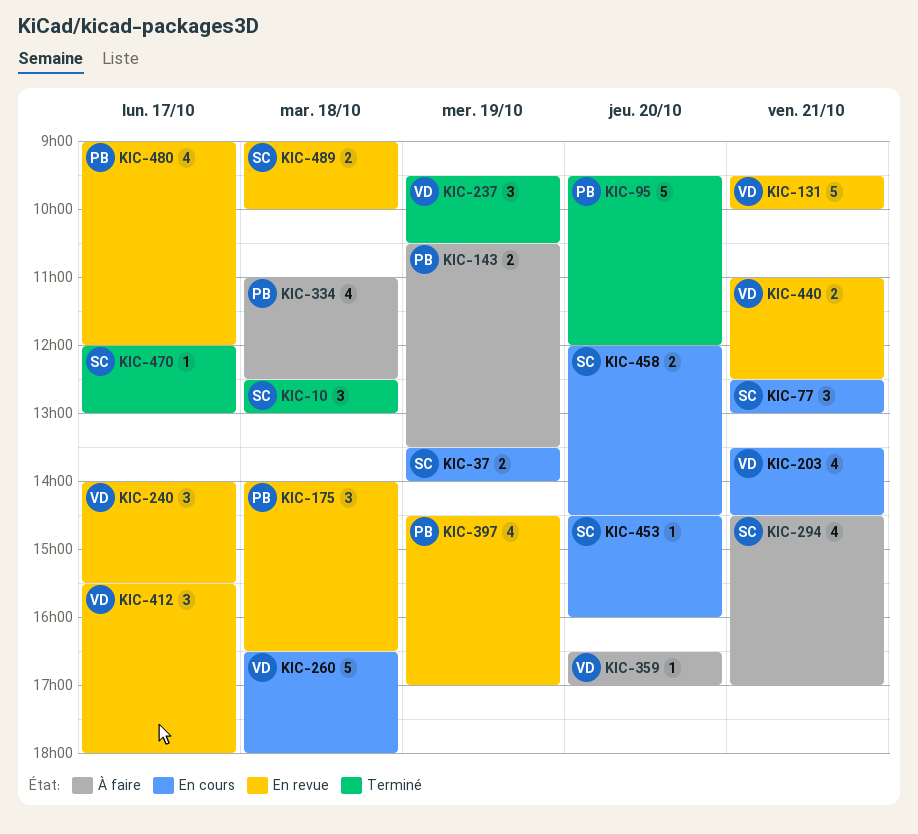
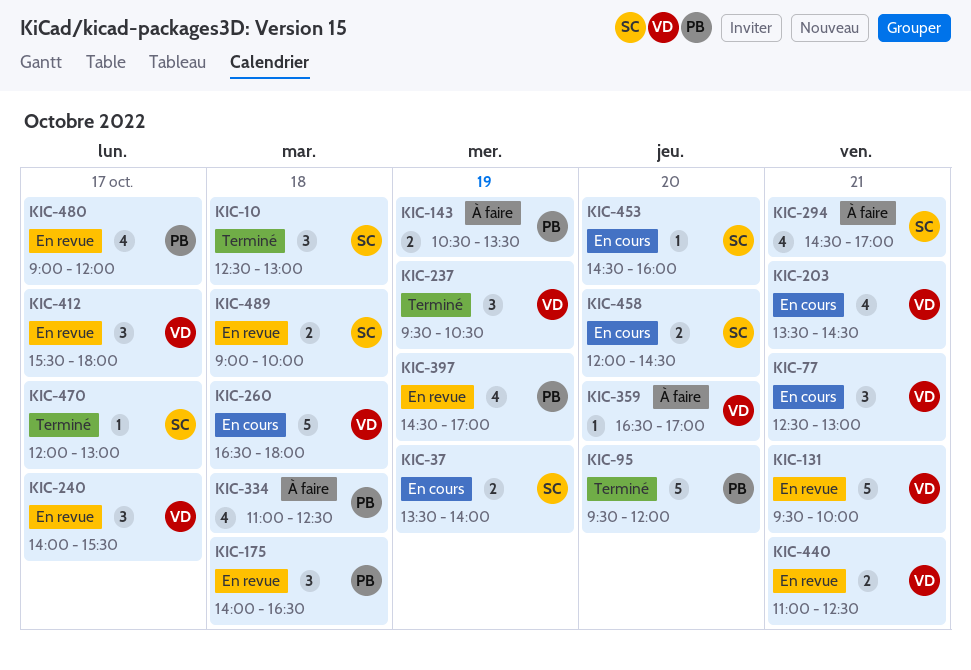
KIC-77, owner: SC -> VD

